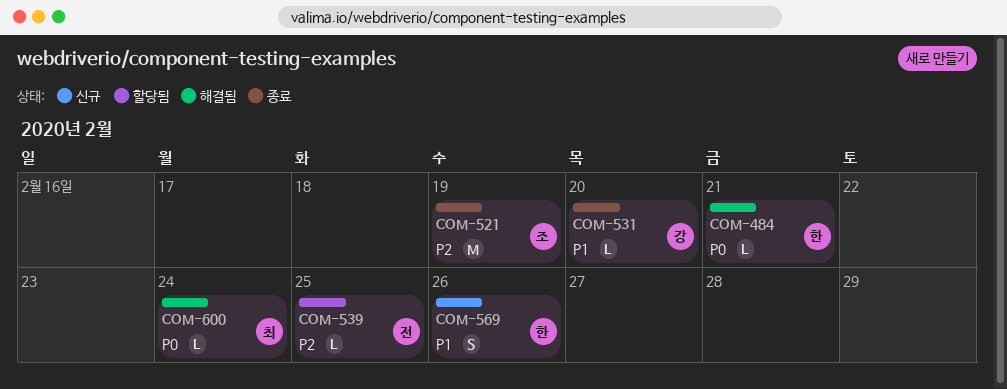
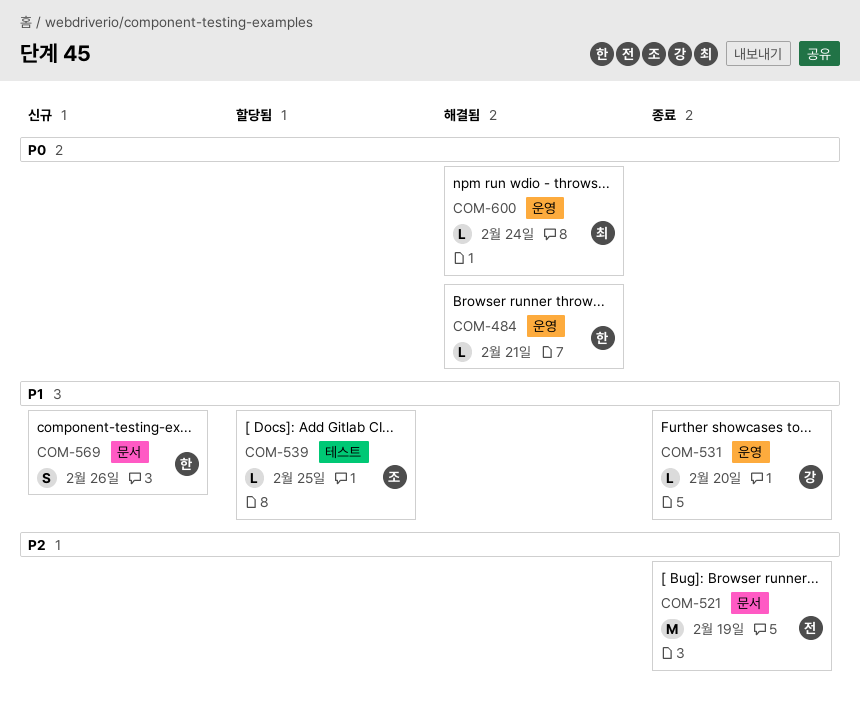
COM-521, owner: 조 -> 전
COM-539, owner: 전 -> 조
COM-539, priority: P2 -> P1

